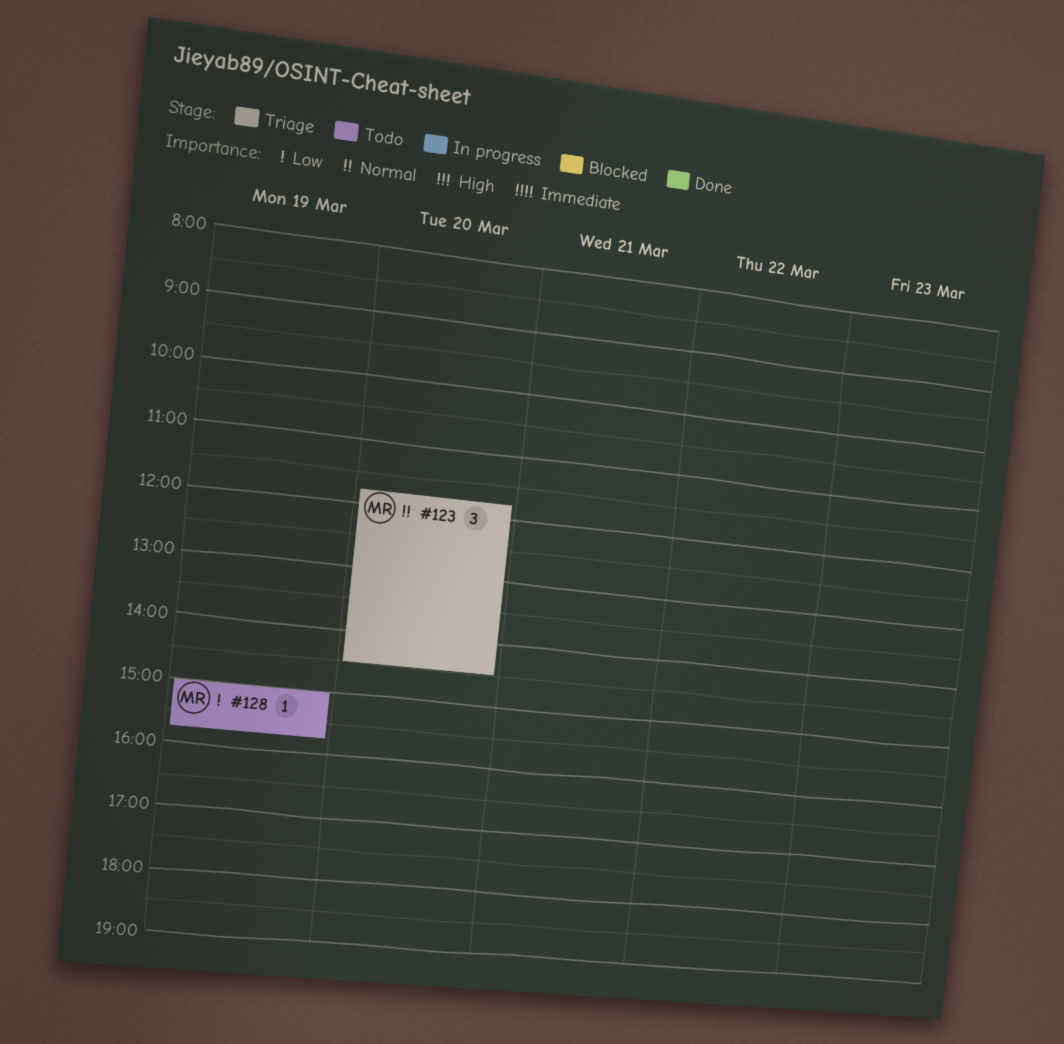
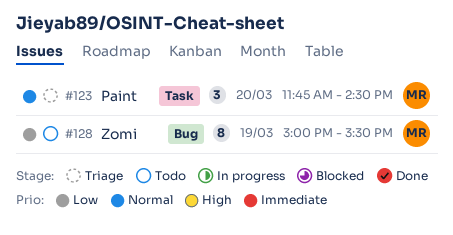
#128, estimate: 1 -> 8
#128, ends: 15:45 -> 15:30

